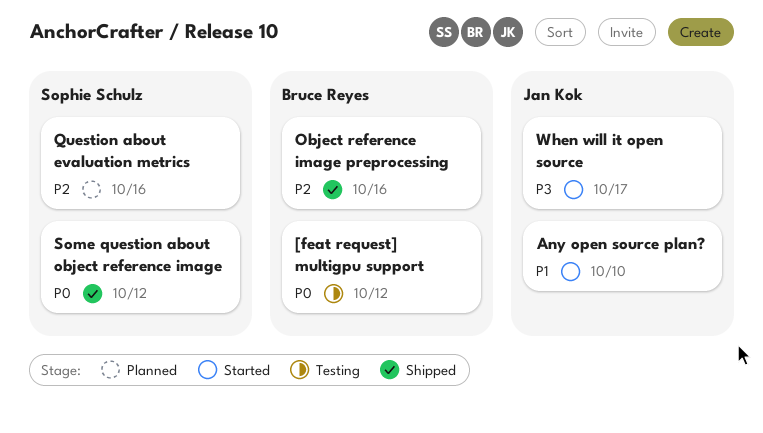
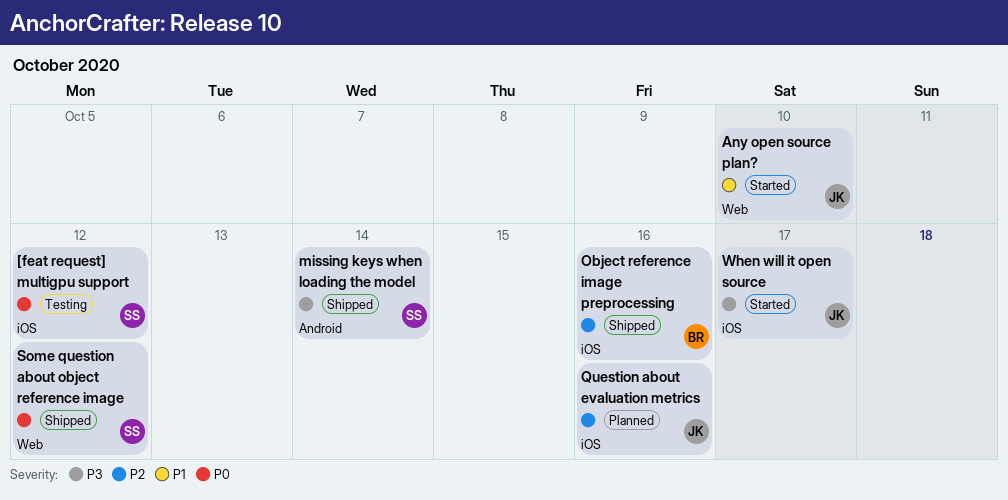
[feat request] multigpu support, owner: Bruce Reyes -> Sophie Schulz
missing keys when loading the model: none -> present
Question about evaluation metrics, owner: Sophie Schulz -> Jan Kok

